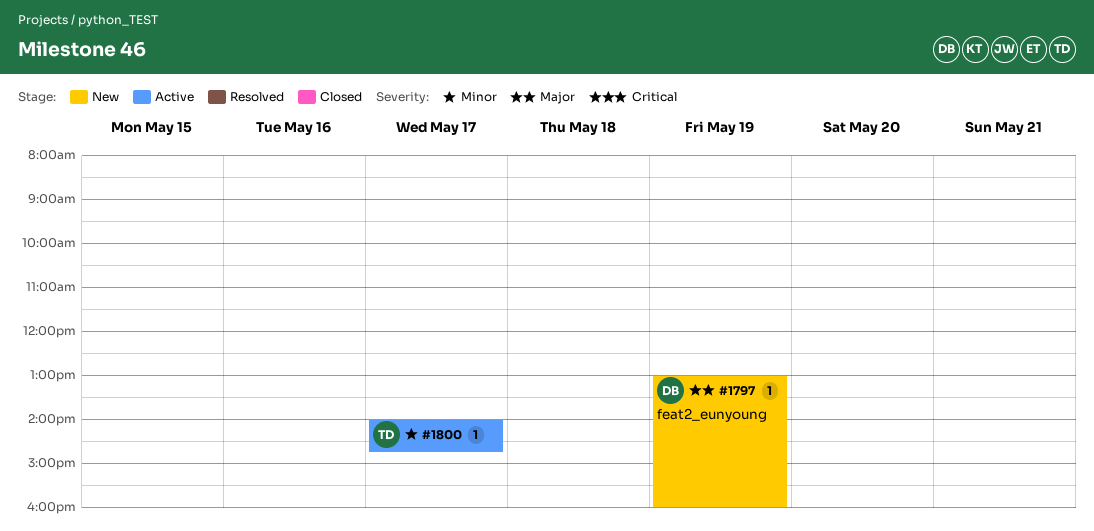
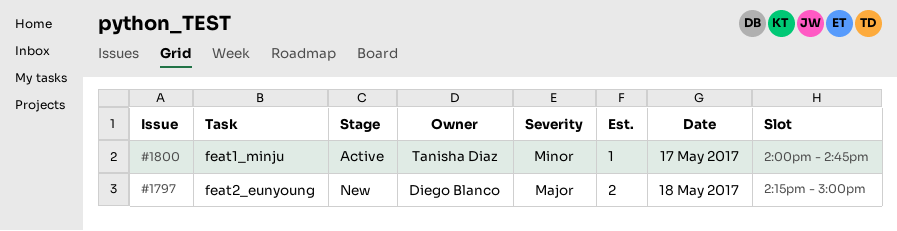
#1797, estimate: 1 -> 2
#1797, day: May 19 -> May 18
#1797, begins: 13:00 -> 14:15
#1797, ends: 16:00 -> 15:00

